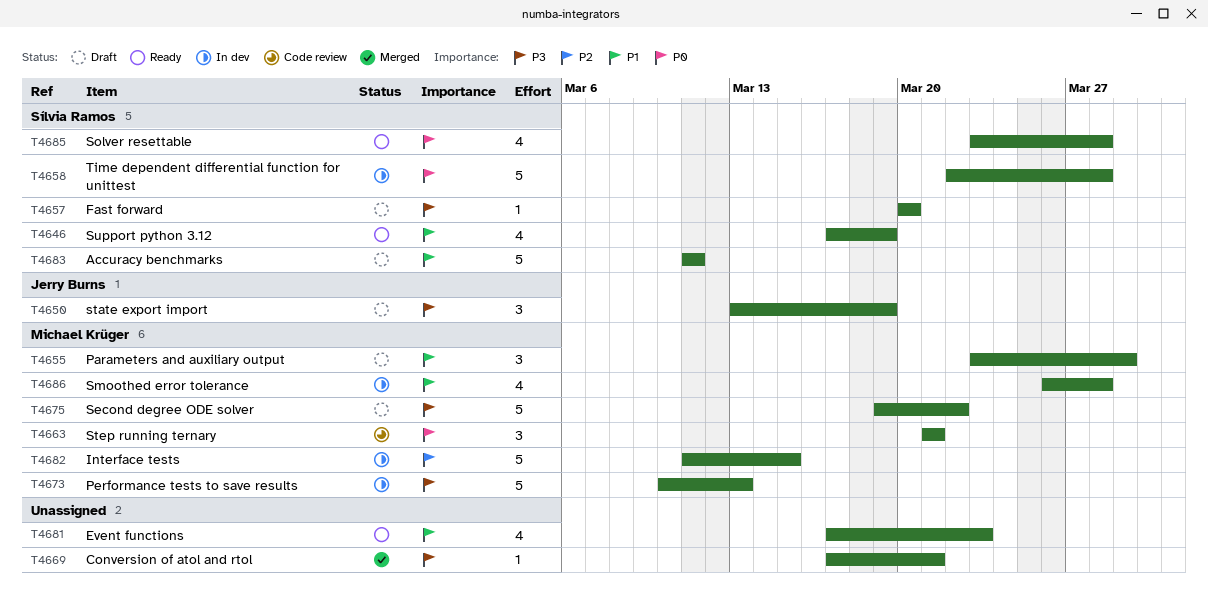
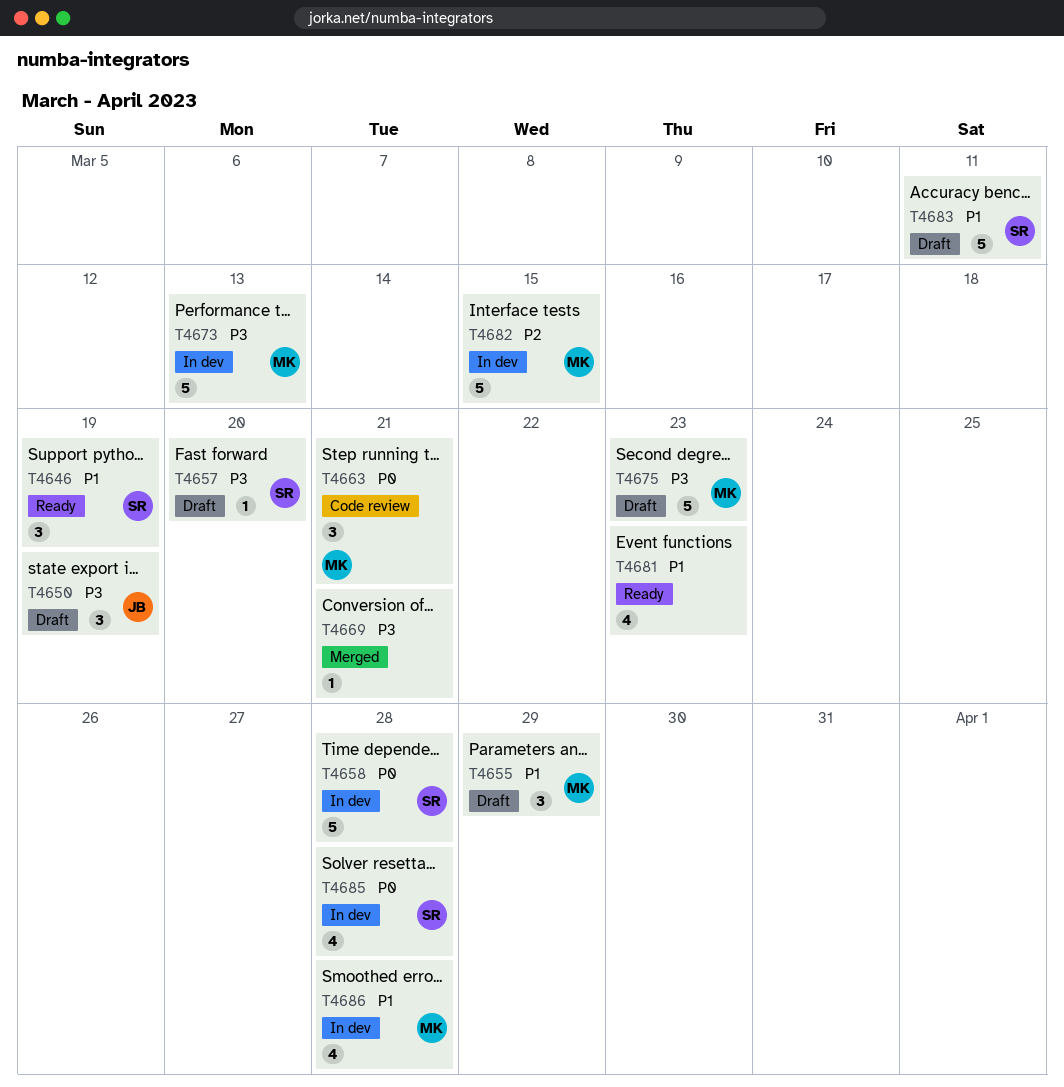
T4646, estimate: 4 -> 3
T4675, due: Mar 22 -> Mar 23
T4685, status: Ready -> In dev

